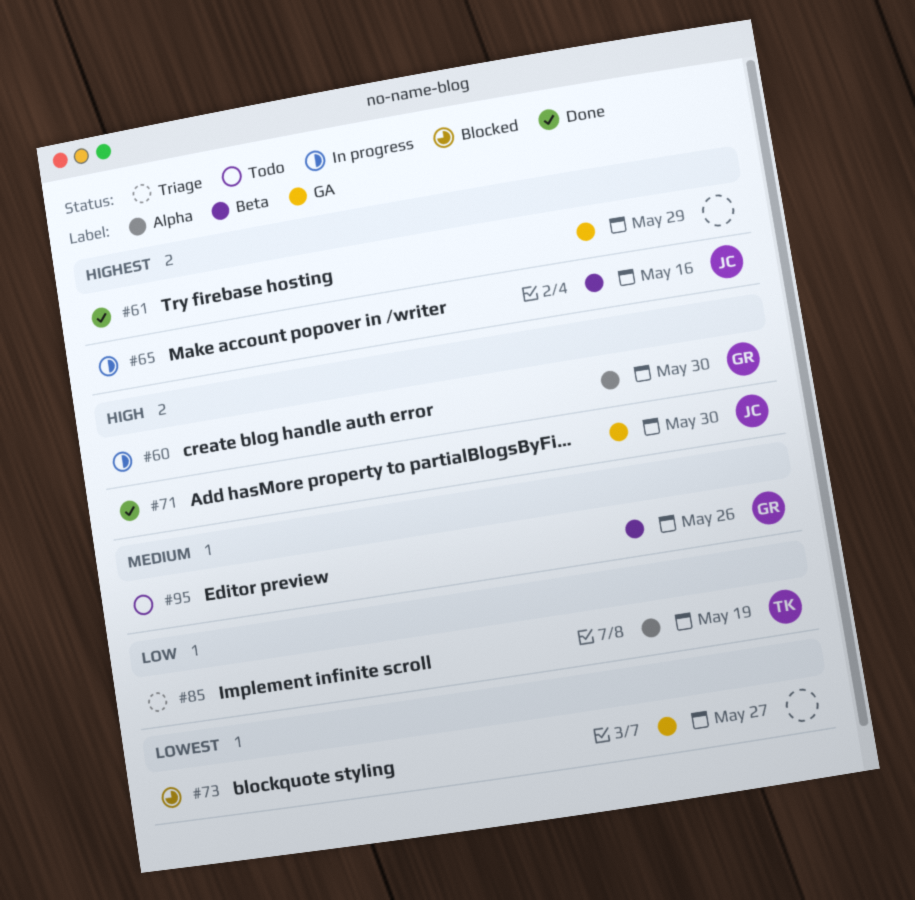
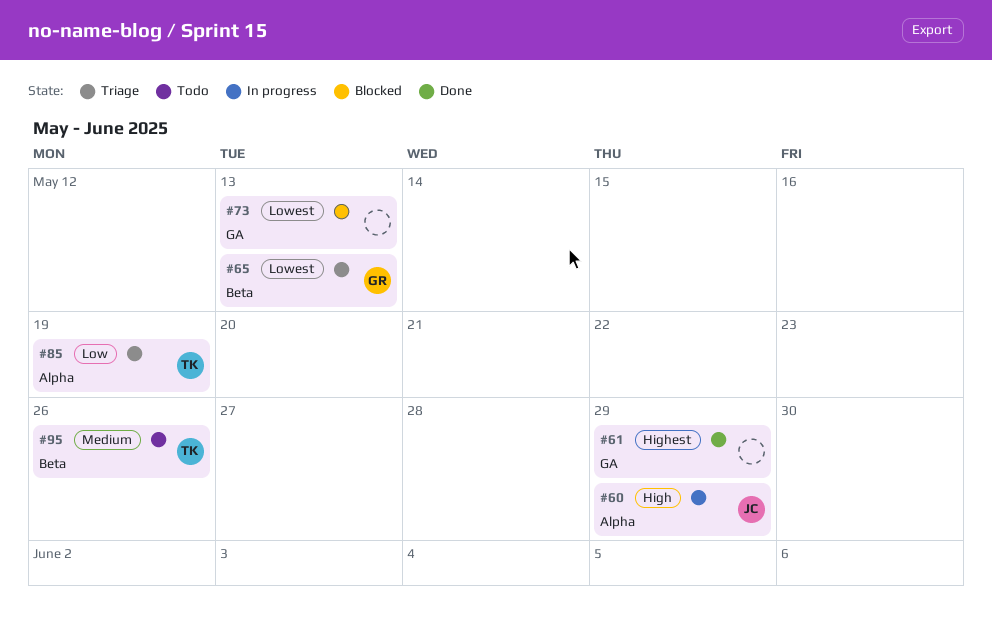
#60, owner: GR -> JC
#60, due: May 30 -> May 29
#65, status: In progress -> Triage
#65, owner: JC -> GR
#65, priority: Highest -> Lowest
#65, due: May 16 -> May 13
#71: present -> none
#73, due: May 27 -> May 13
#95, owner: GR -> TK

